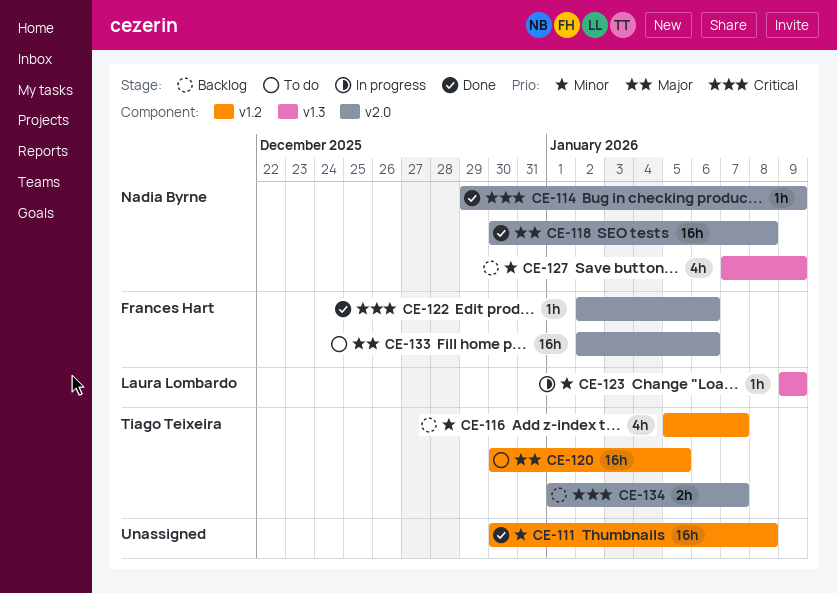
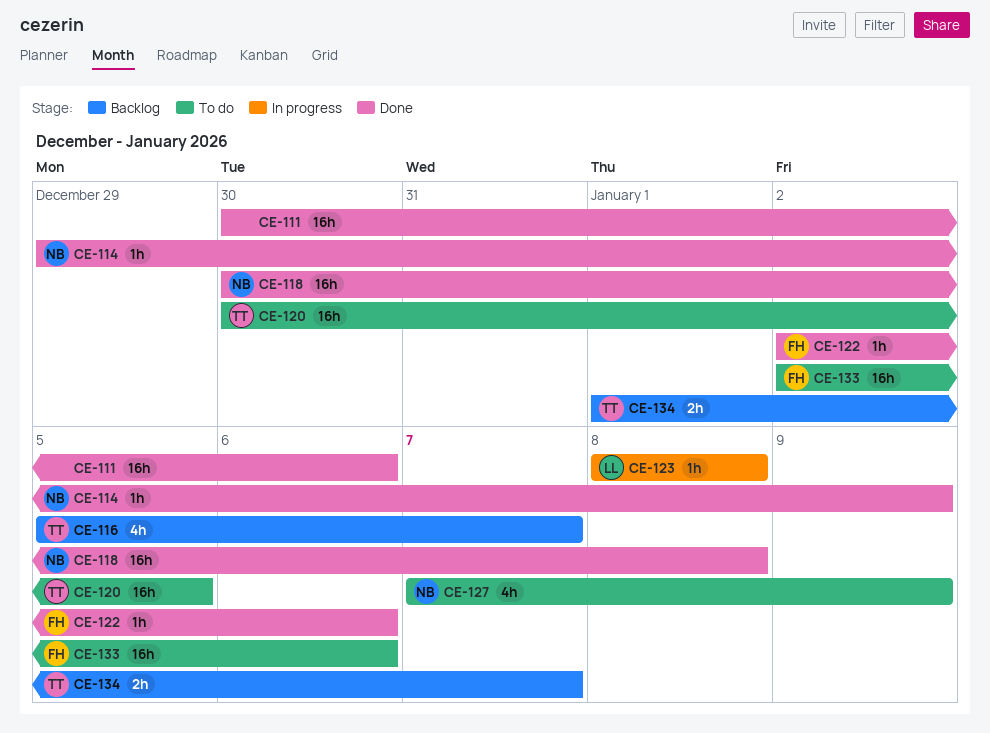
CE-111, due: Jan 8 -> Jan 6
CE-123, start: Jan 9 -> Jan 8
CE-123, due: Jan 9 -> Jan 8
CE-127, status: Backlog -> To do

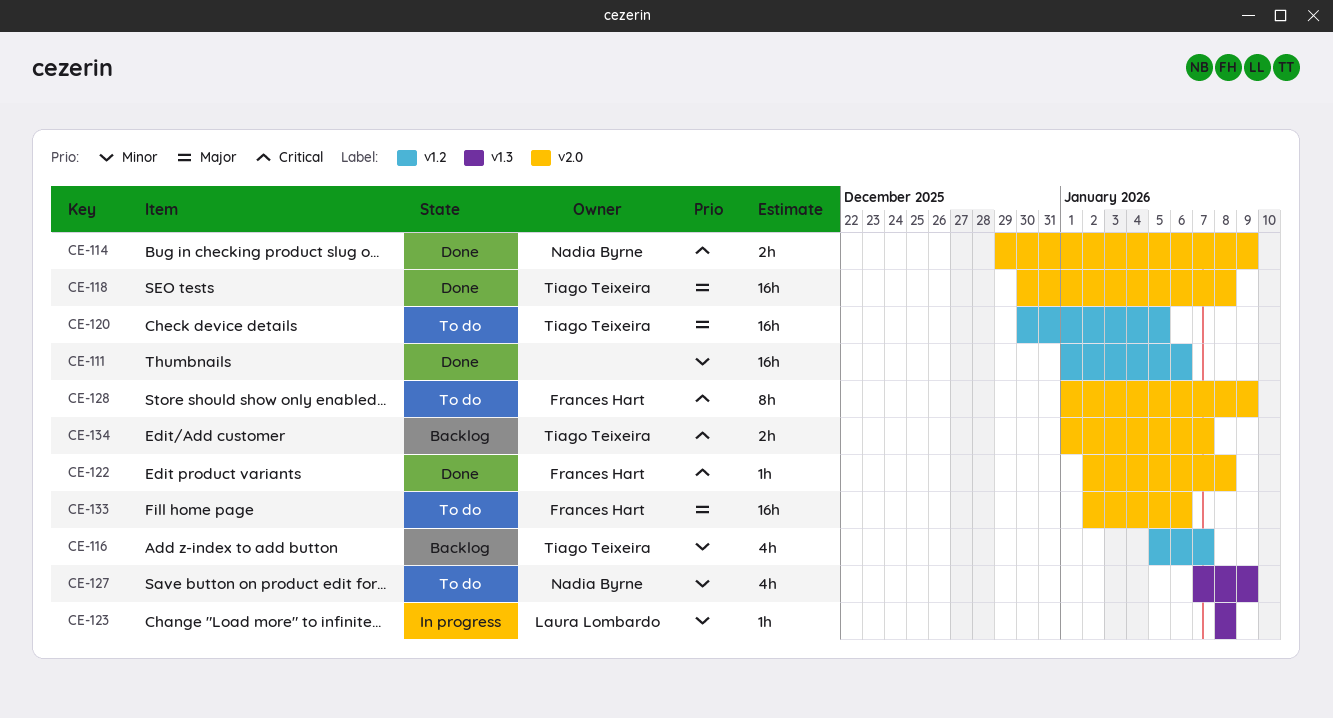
CE-111, start: Dec 30 -> Jan 1
CE-114, estimate: 1h -> 2h
CE-118, owner: Nadia Byrne -> Tiago Teixeira
CE-122, due: Jan 6 -> Jan 8
CE-128: none -> present

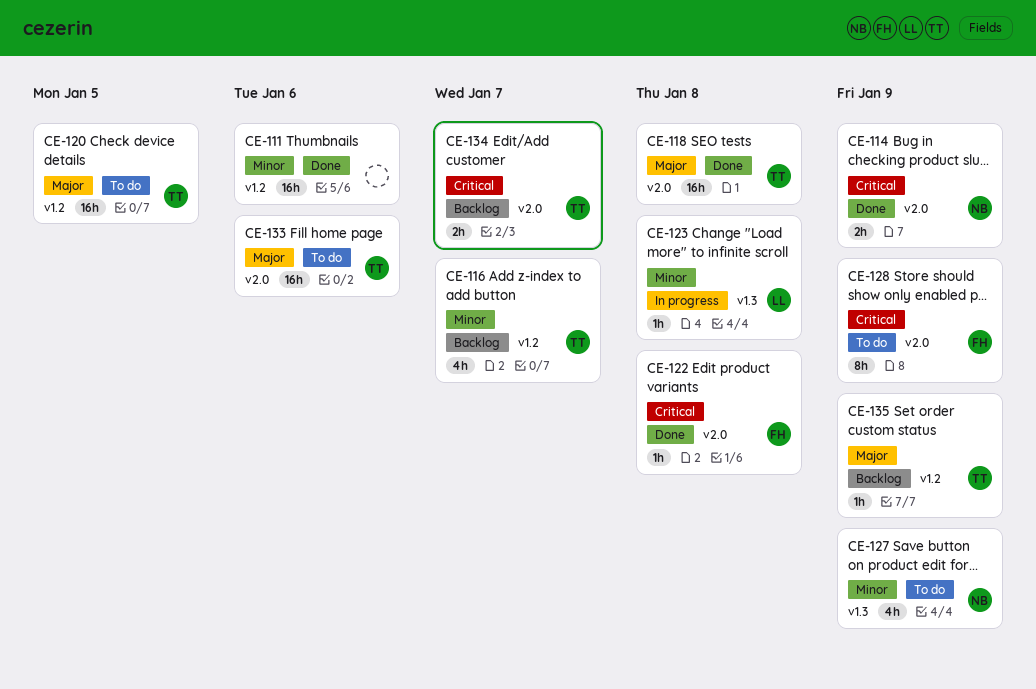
CE-133, owner: Frances Hart -> Tiago Teixeira
CE-135: none -> present

